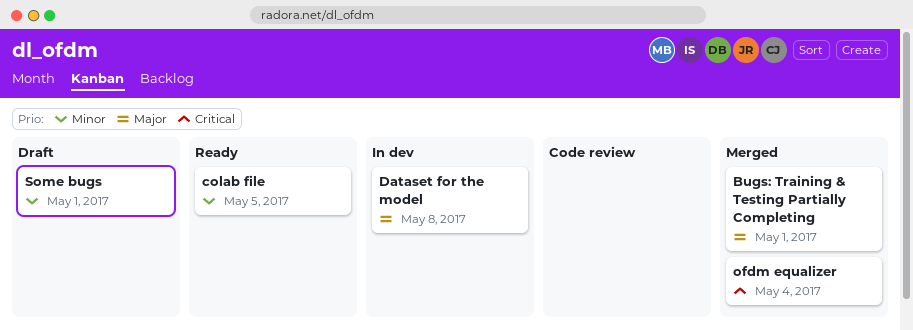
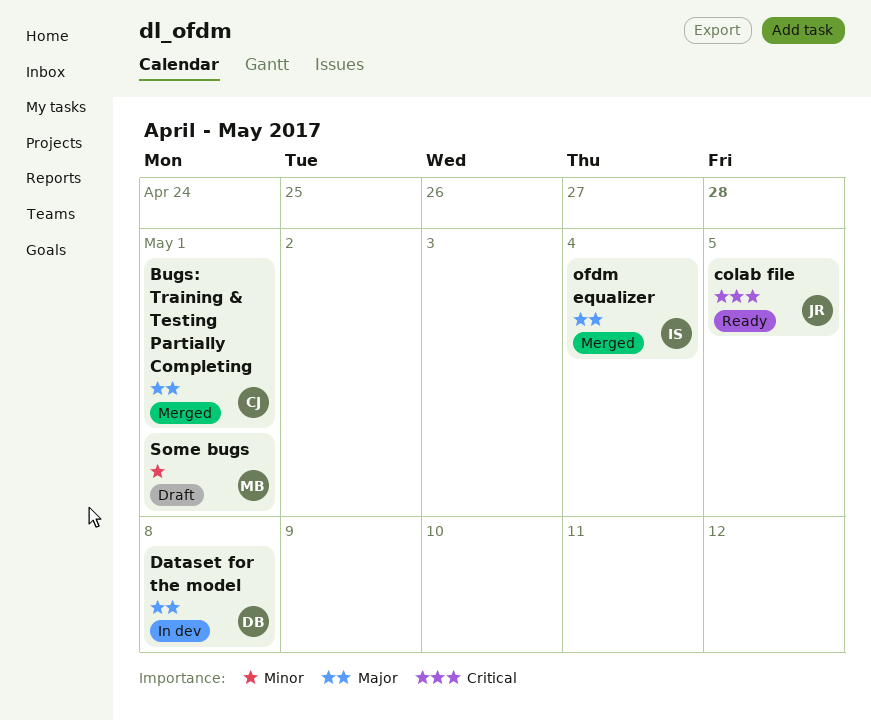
colab file, priority: Minor -> Critical
ofdm equalizer, priority: Critical -> Major

